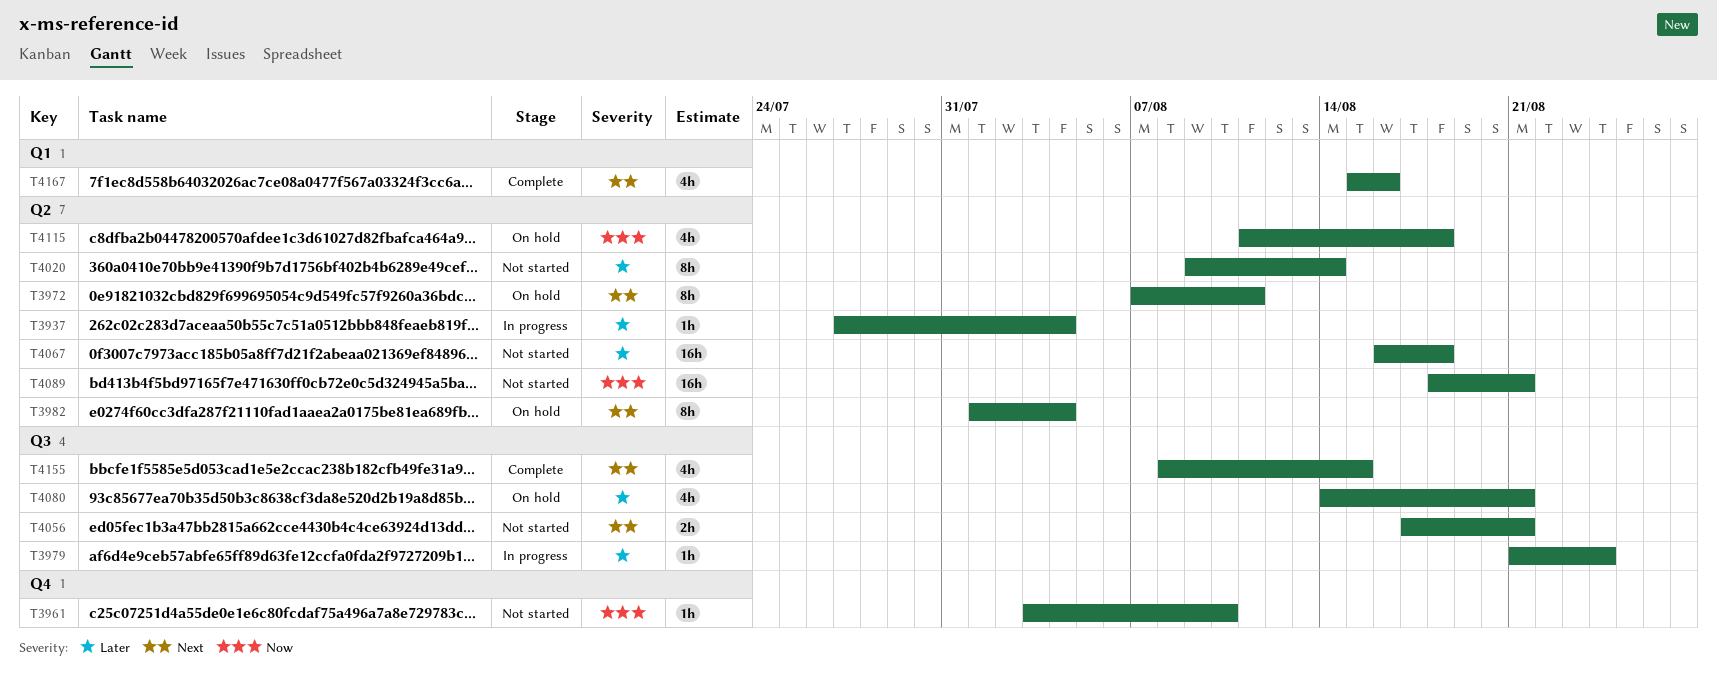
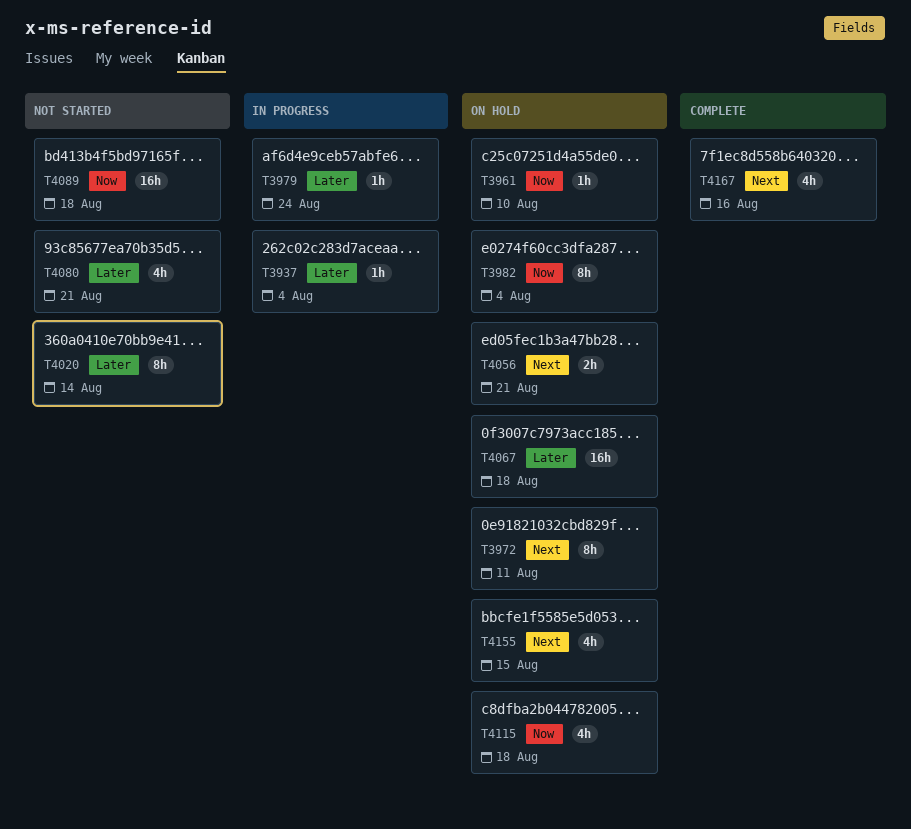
T3961, status: Not started -> On hold
T3982, priority: Next -> Now
T4056, status: Not started -> On hold
T4067, status: Not started -> On hold
T4080, status: On hold -> Not started
T4089, due: Aug 21 -> Aug 18
T4155, status: Complete -> On hold

